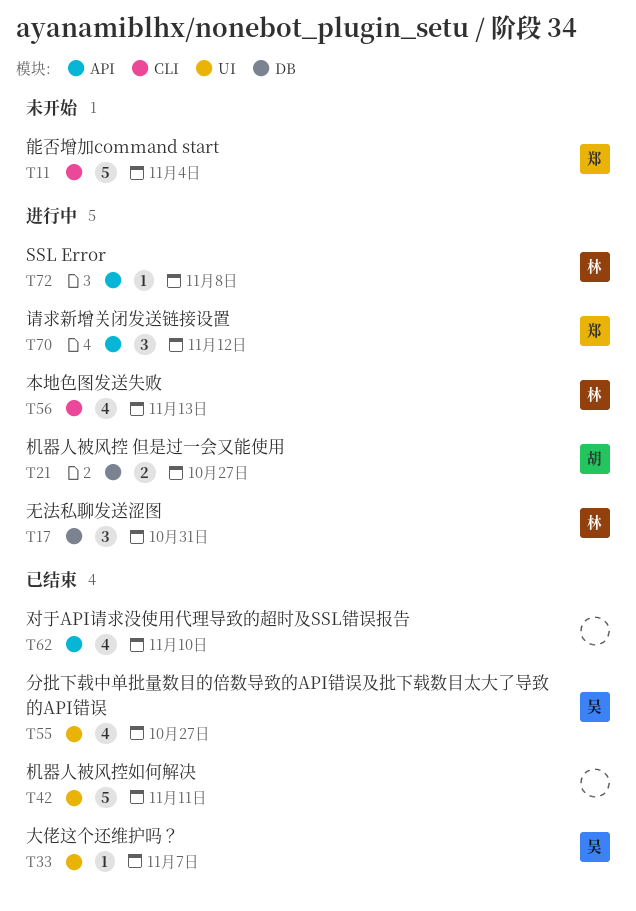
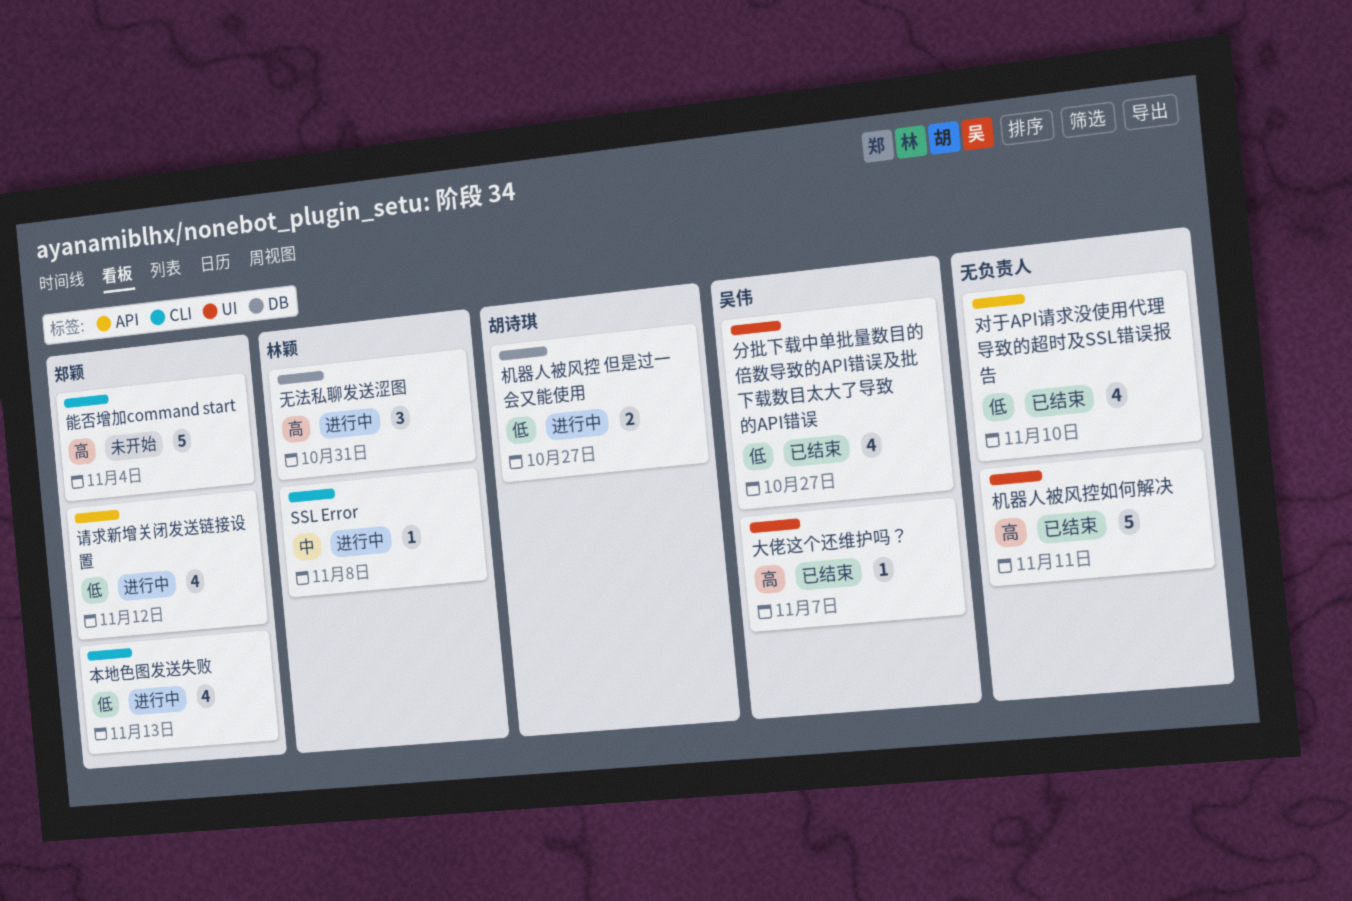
SSL Error, label: API -> CLI
本地色图发送失败, owner: 林颖 -> 郑颖
请求新增关闭发送链接设置, estimate: 3 -> 4

